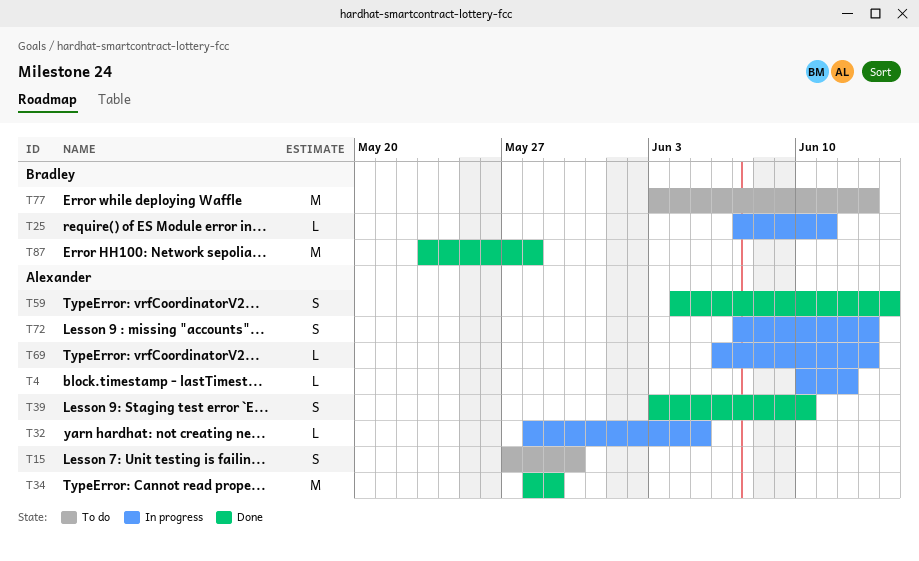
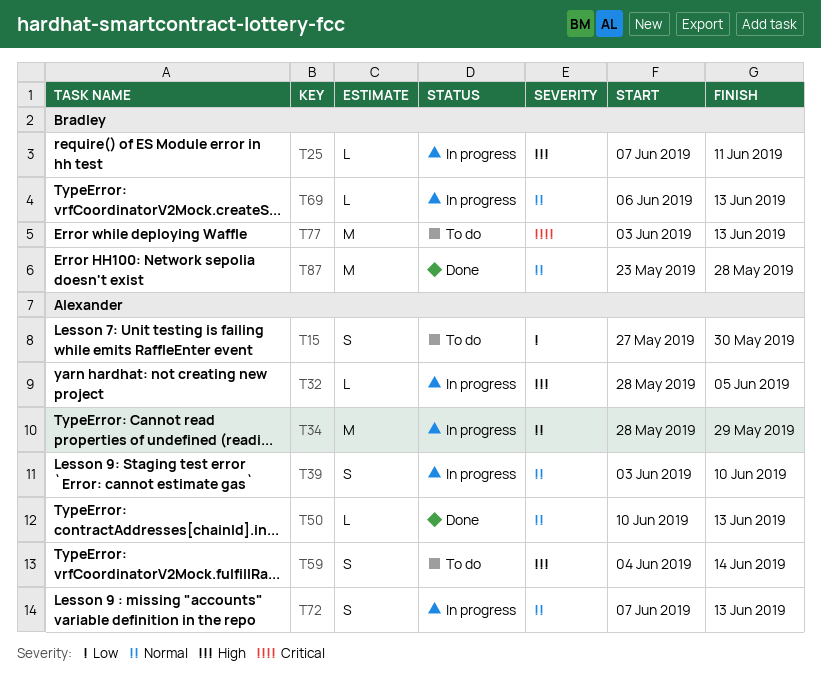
T4: present -> none
T34, status: Done -> In progress
T39, status: Done -> In progress
T50: none -> present
T59, status: Done -> To do
T69, owner: Alexander -> Bradley

